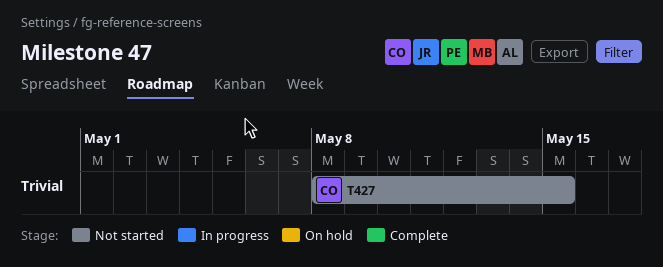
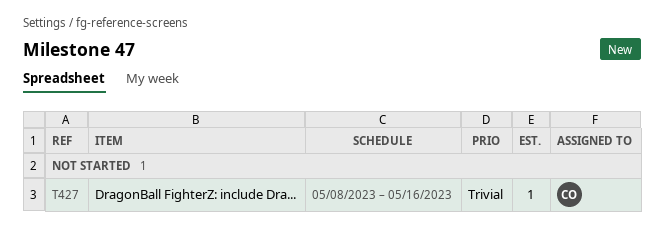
T427, due: May 15 -> May 16

